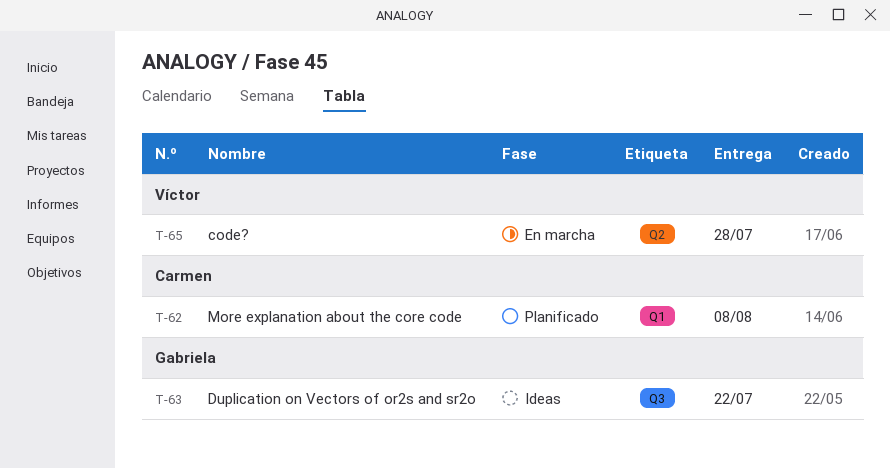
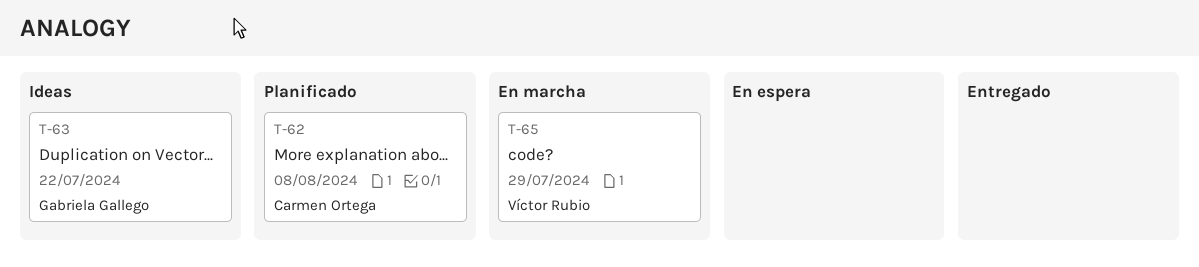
T-65, due: Jul 28 -> Jul 29

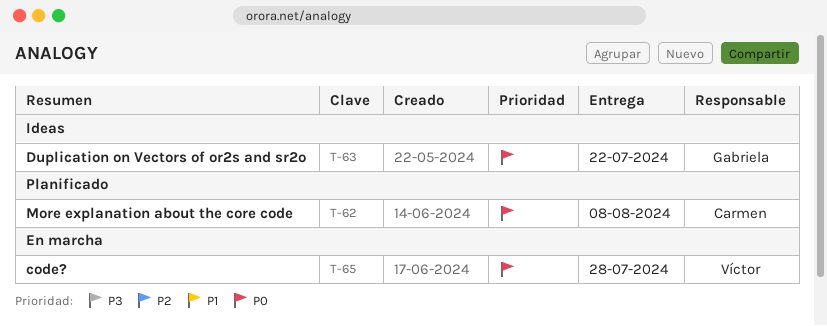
T-65, due: Jul 29 -> Jul 28

